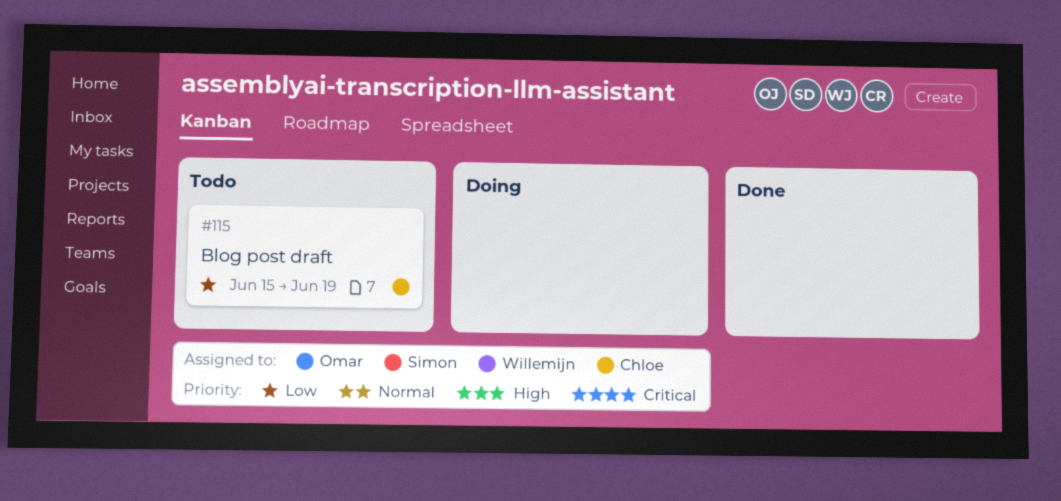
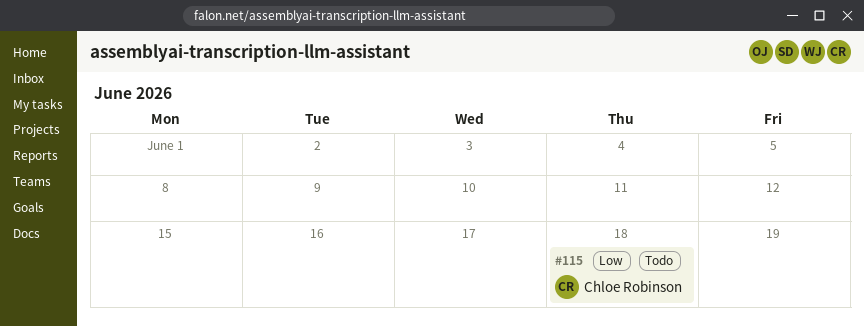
#115, due: Jun 19 -> Jun 18

